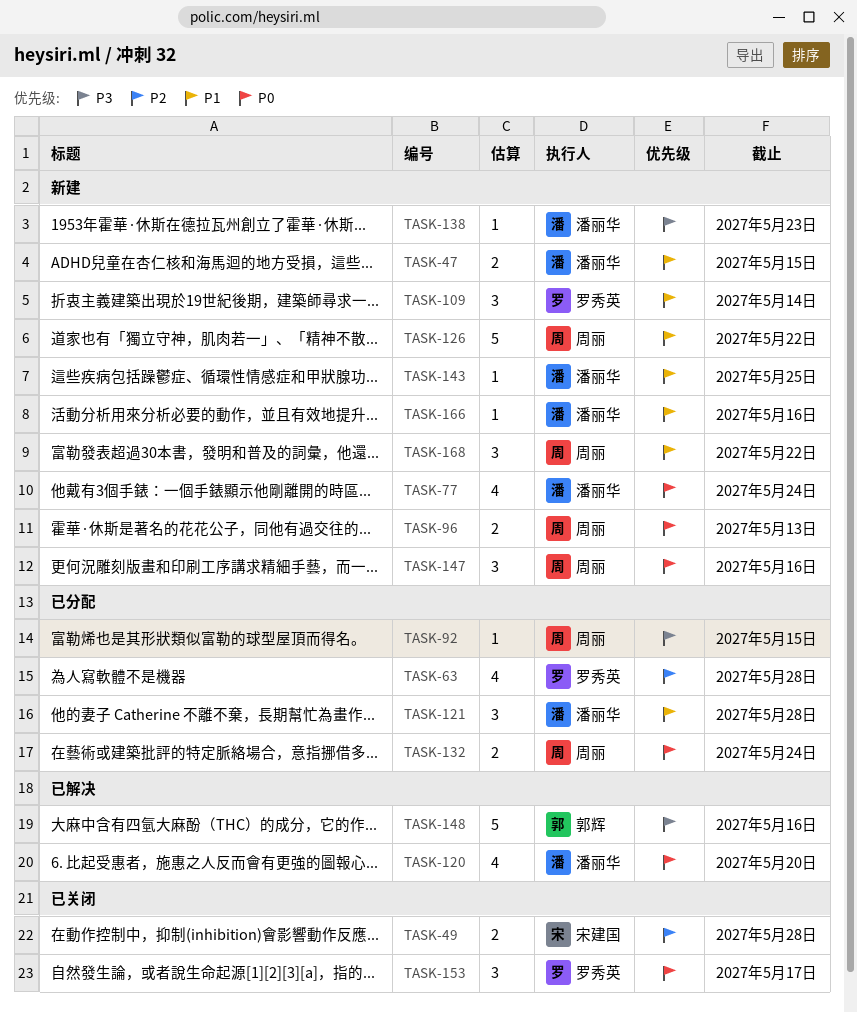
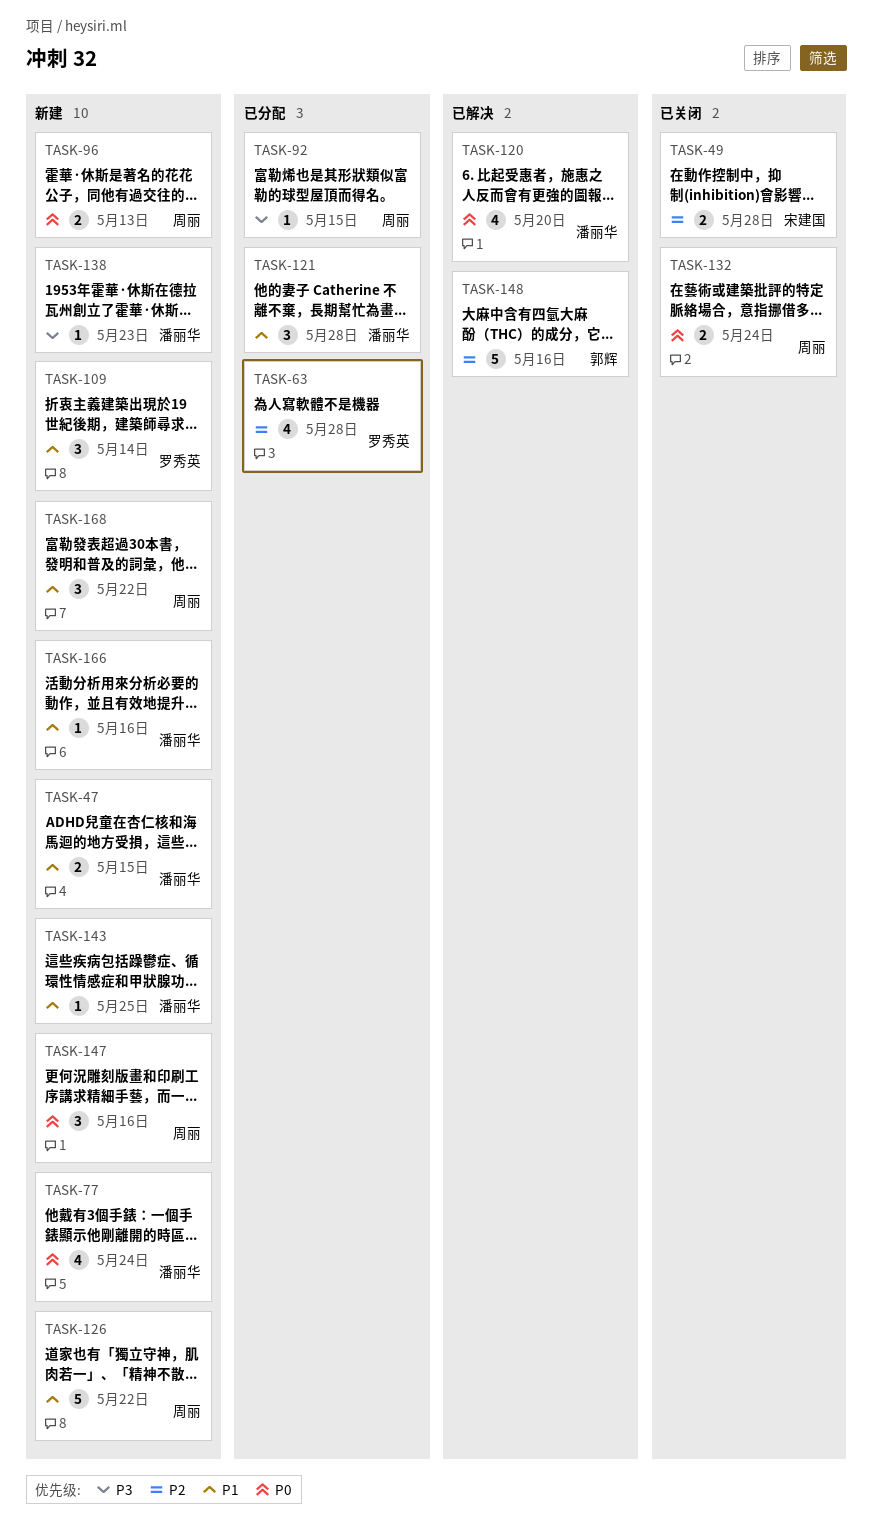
TASK-132, status: 已分配 -> 已关闭
TASK-148, priority: P3 -> P2
TASK-153: present -> none

